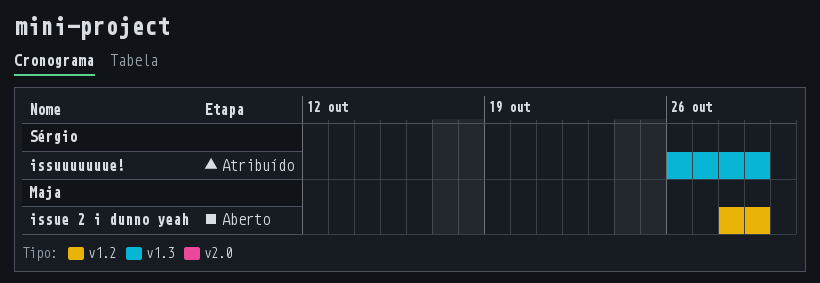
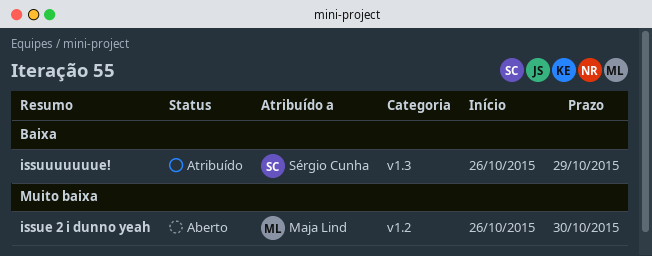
issue 2 i dunno yeah, start: Oct 28 -> Oct 26
issue 2 i dunno yeah, due: Oct 29 -> Oct 30

